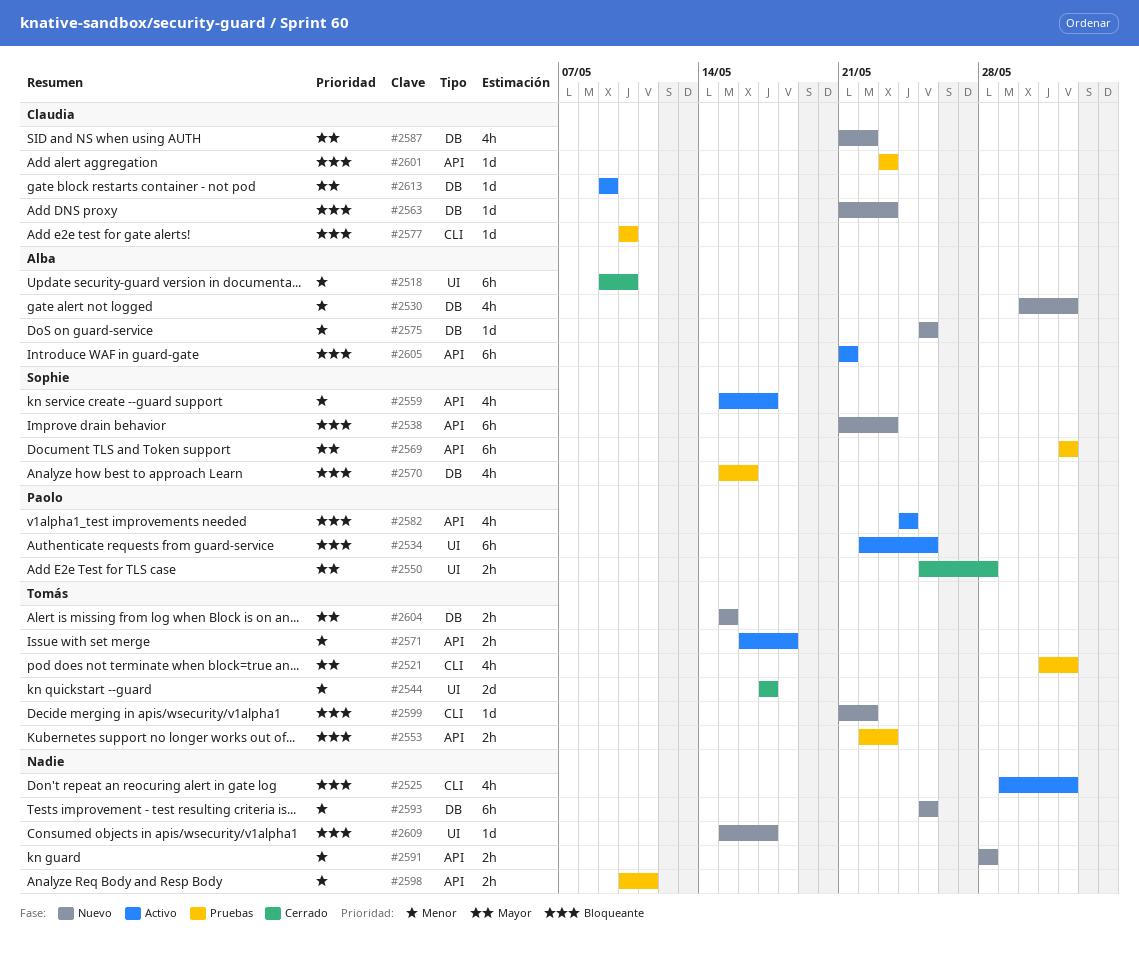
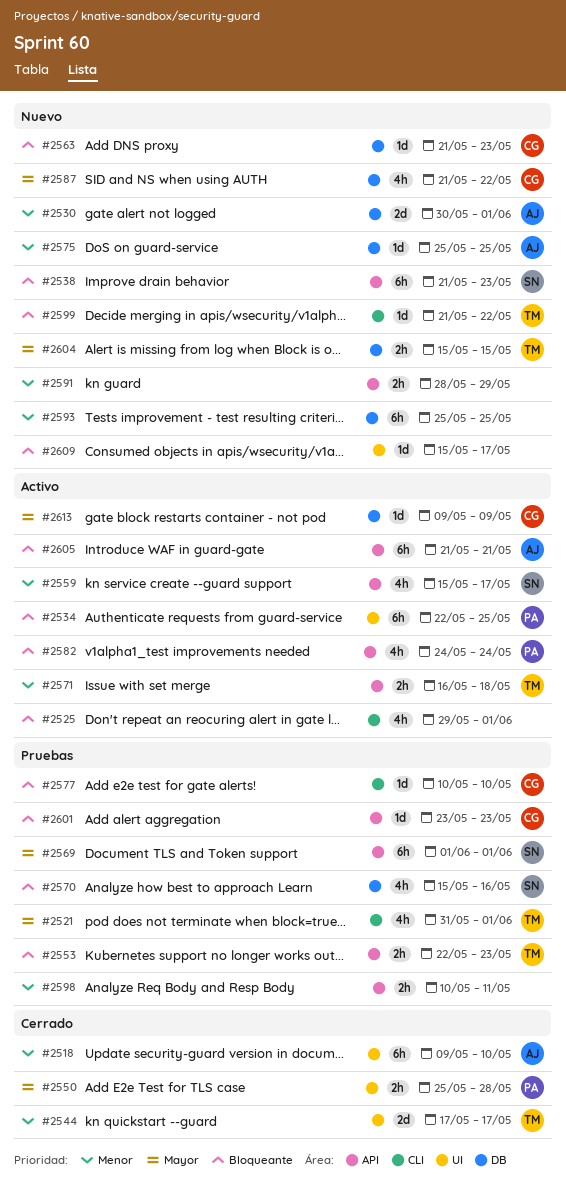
#2530, estimate: 4h -> 2d
#2591, due: May 28 -> May 29

